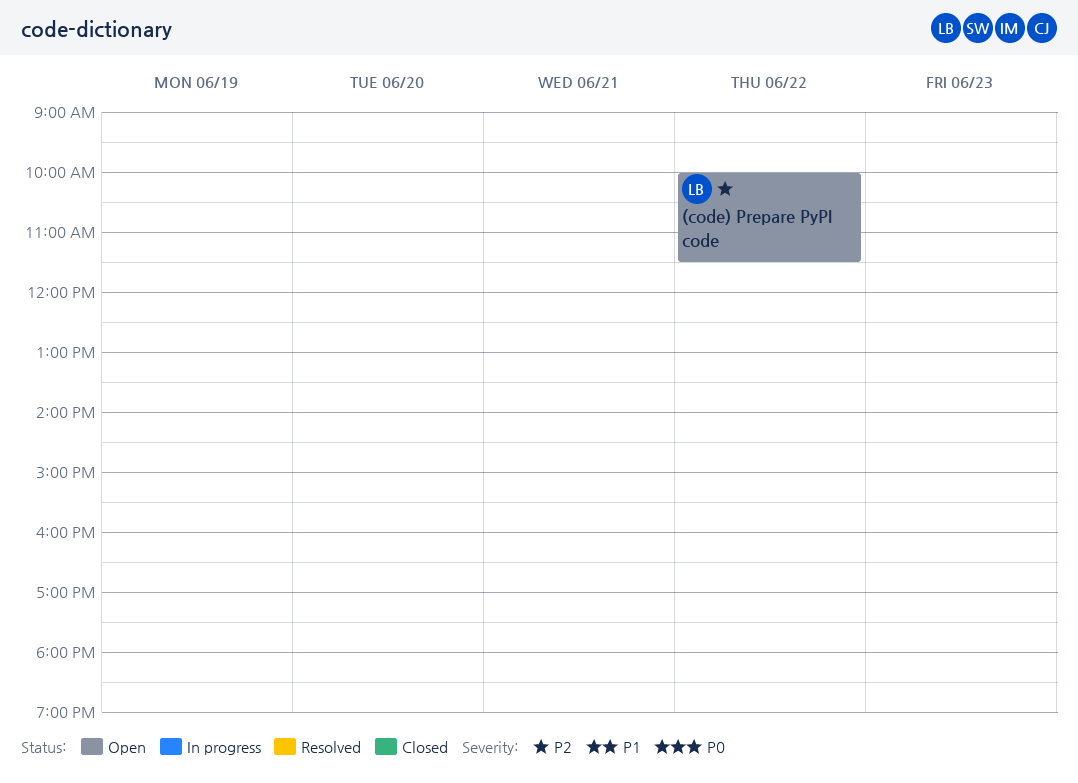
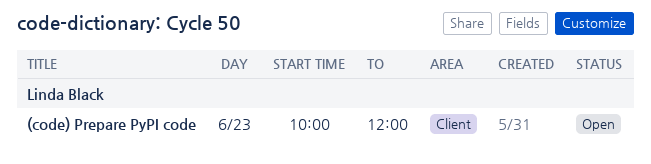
(code) Prepare PyPI code, day: Jun 22 -> Jun 23
(code) Prepare PyPI code, ends: 11:30 -> 12:00

